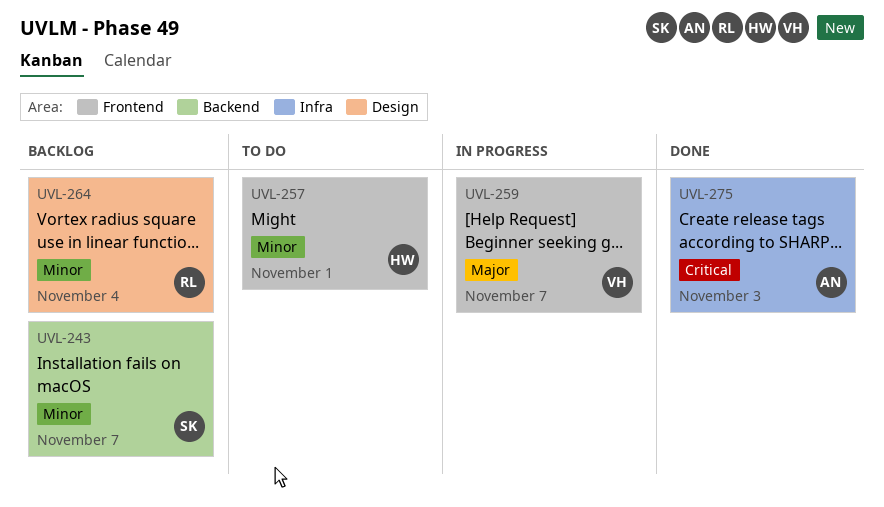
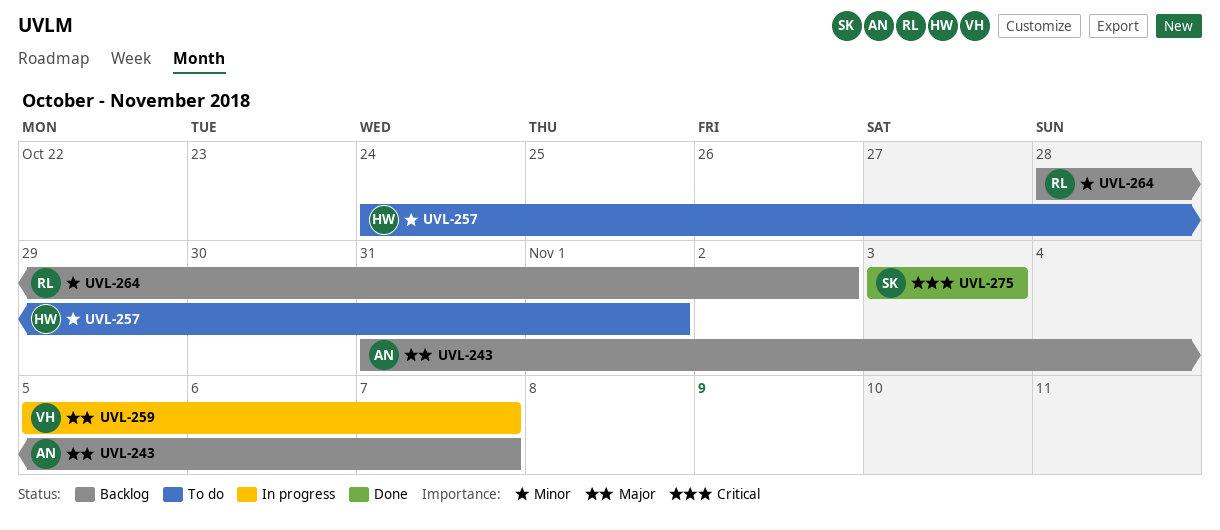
UVL-243, owner: SK -> AN
UVL-243, priority: Minor -> Major
UVL-264, due: Nov 4 -> Nov 2
UVL-275, owner: AN -> SK

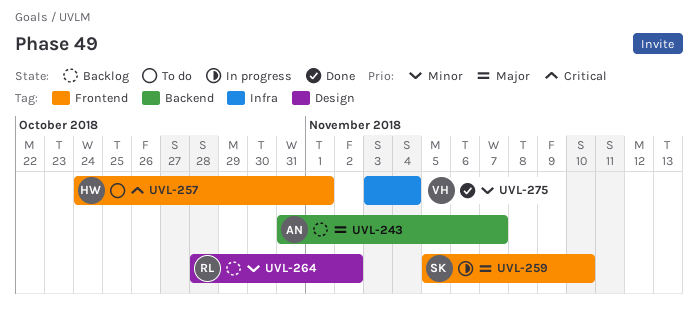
UVL-257, priority: Minor -> Critical
UVL-259, owner: VH -> SK
UVL-259, due: Nov 7 -> Nov 10
UVL-275, owner: SK -> VH
UVL-275, priority: Critical -> Minor
UVL-275, due: Nov 3 -> Nov 4

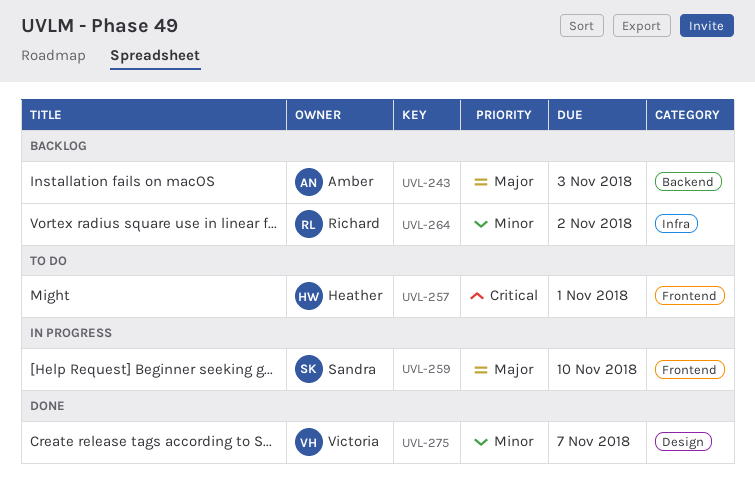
UVL-243, due: Nov 7 -> Nov 3
UVL-264, label: Design -> Infra
UVL-275, label: Infra -> Design
UVL-275, due: Nov 4 -> Nov 7

